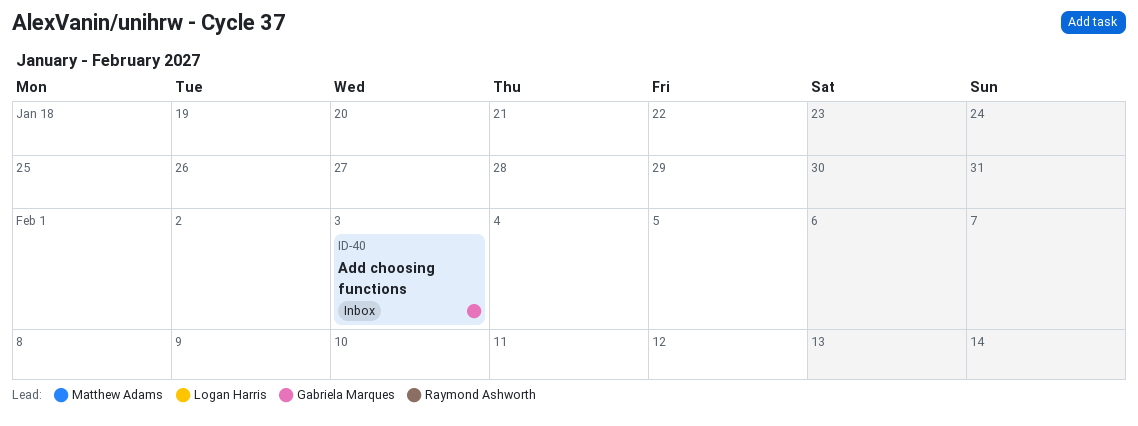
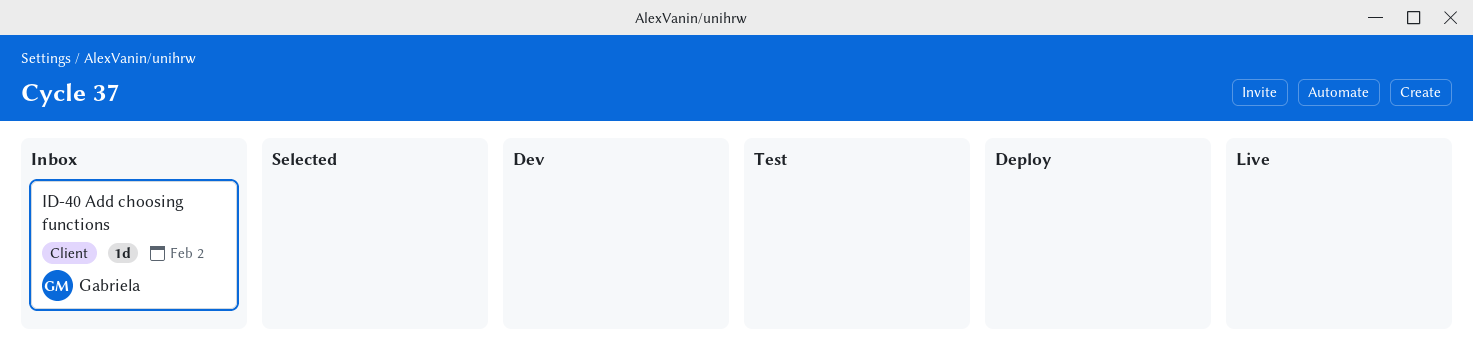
ID-40, due: Feb 3 -> Feb 2

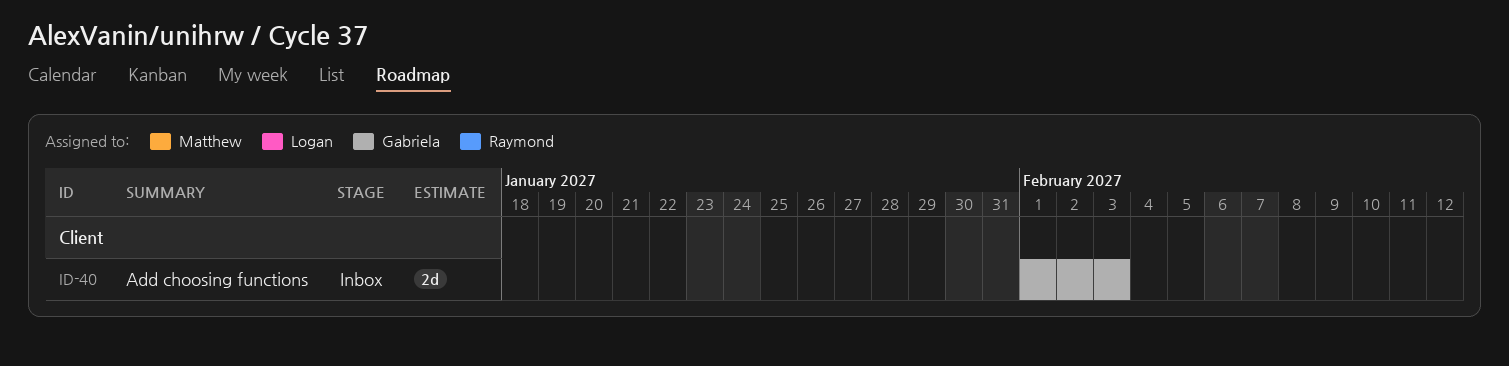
ID-40, estimate: 1d -> 2d
ID-40, due: Feb 2 -> Feb 3

